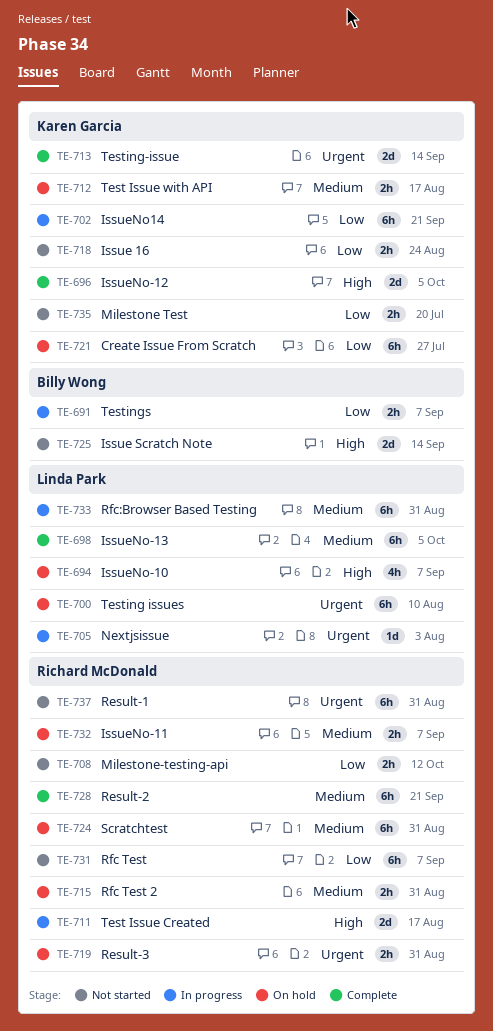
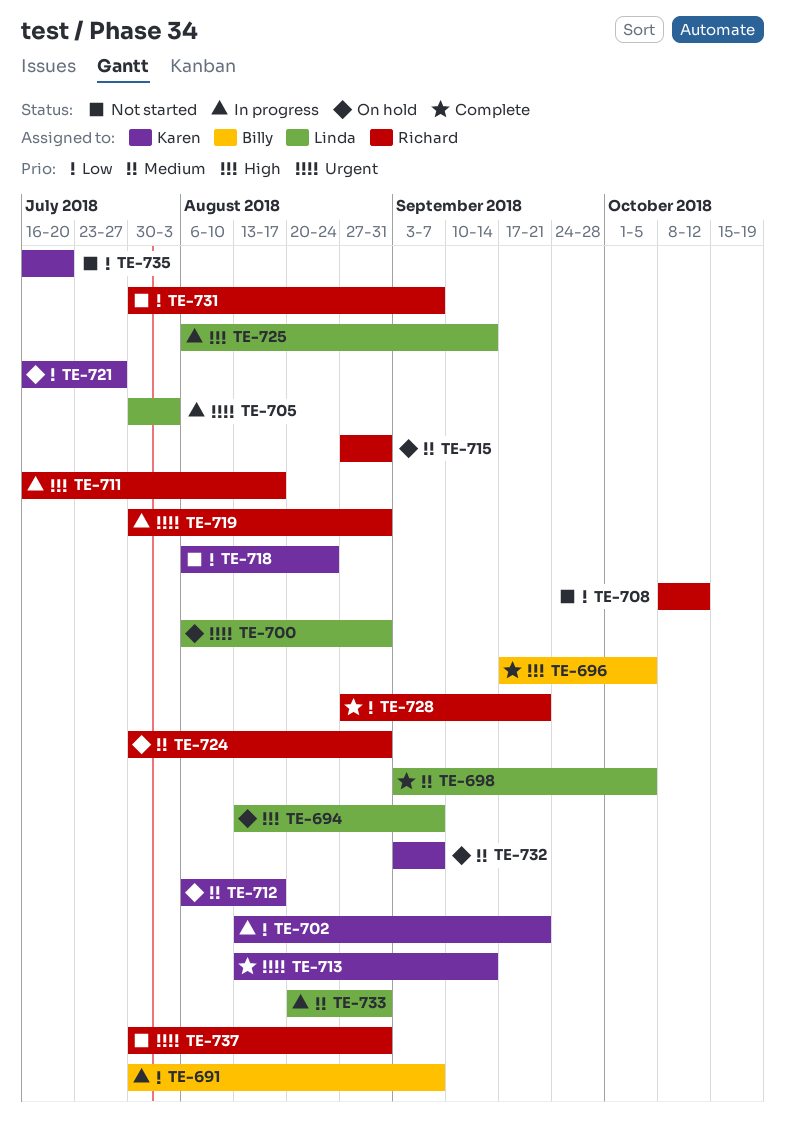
TE-696, owner: Karen Garcia -> Billy Wong
TE-700, due: Aug 10 -> Aug 31
TE-719, status: On hold -> In progress
TE-725, status: Not started -> In progress
TE-725, owner: Billy Wong -> Linda Park
TE-728, priority: Medium -> Low
TE-732, owner: Richard McDonald -> Karen Garcia

